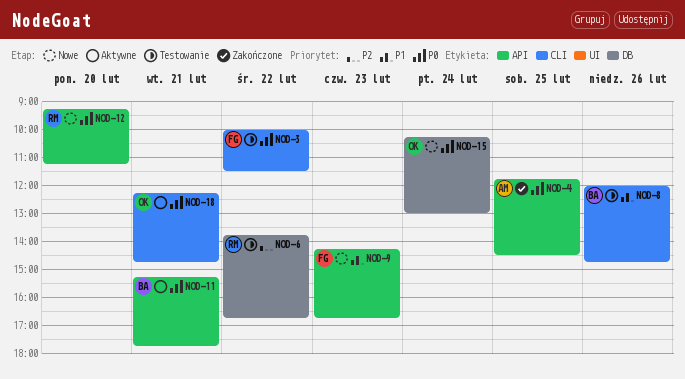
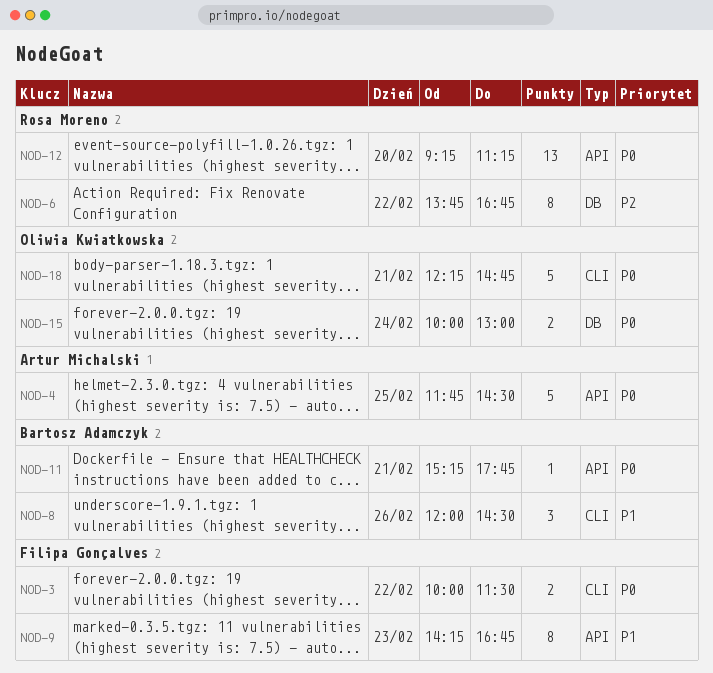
NOD-8, ends: 14:45 -> 14:30
NOD-15, begins: 10:15 -> 10:00

